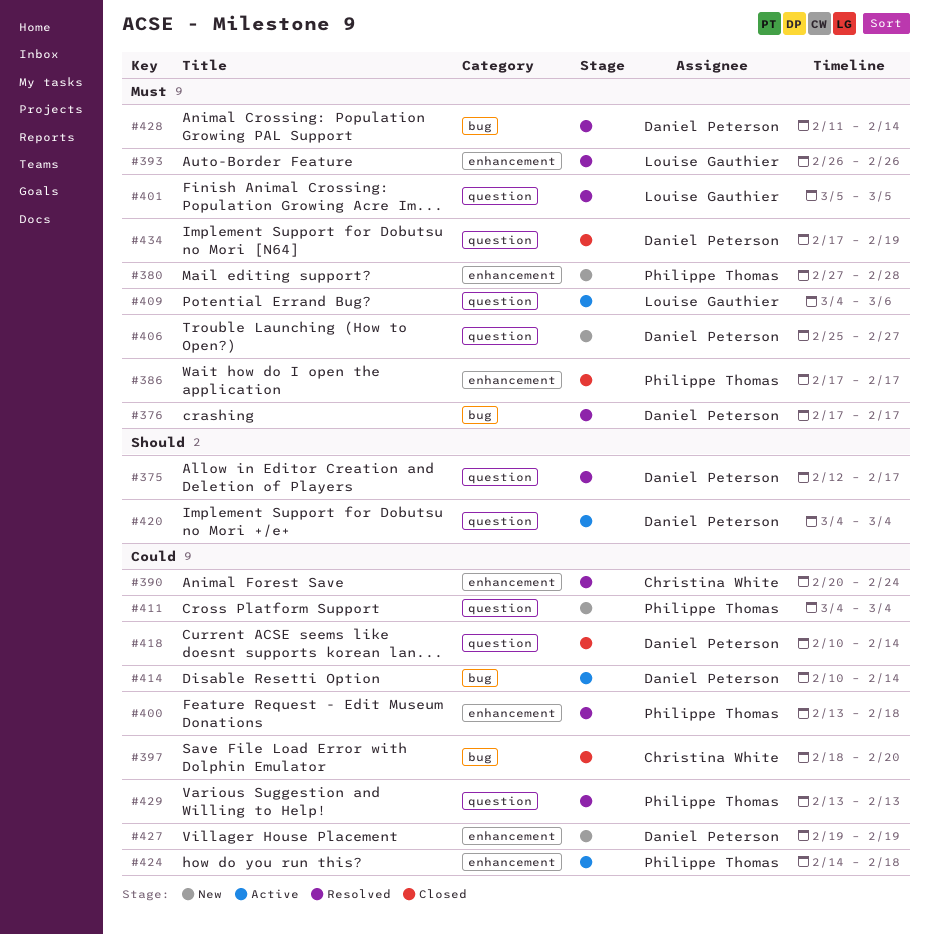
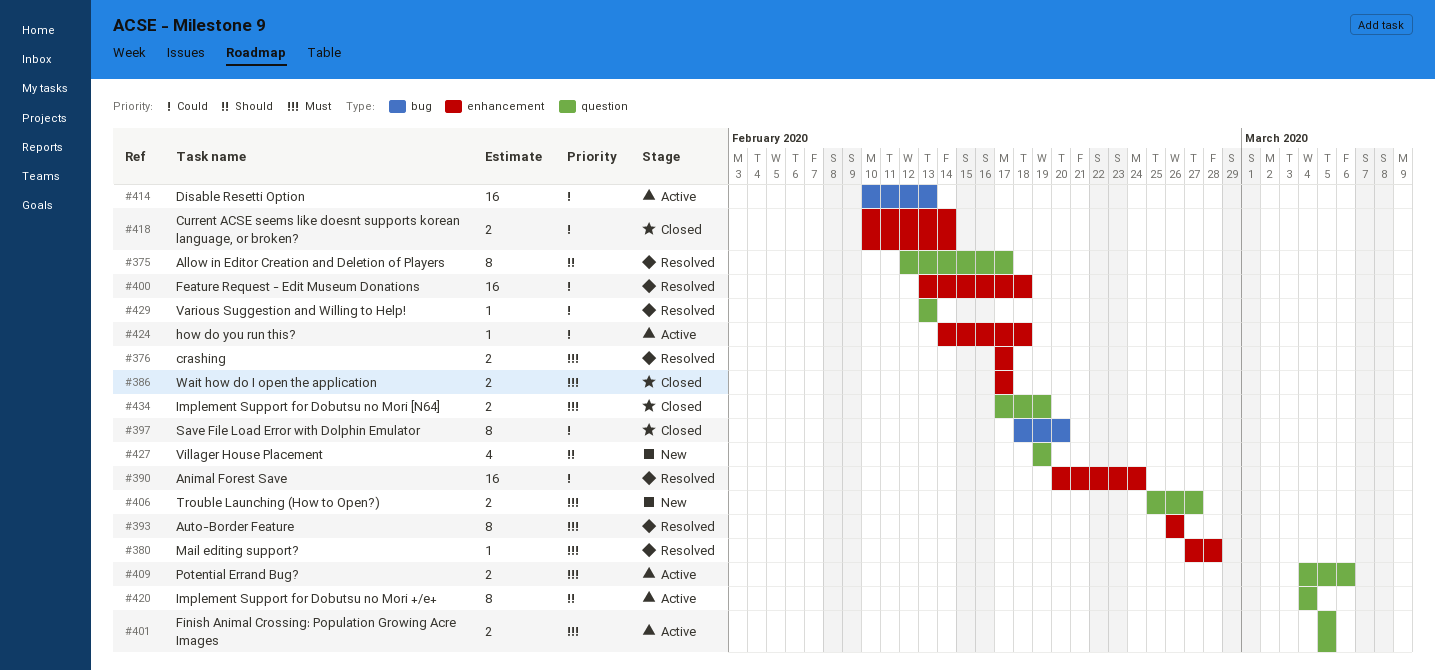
#376, label: bug -> enhancement
#380, status: New -> Resolved
#401, status: Resolved -> Active
#411: present -> none
#414, due: Feb 14 -> Feb 13
#418, label: question -> enhancement
#427, priority: Could -> Should
#427, label: enhancement -> question
#428: present -> none

